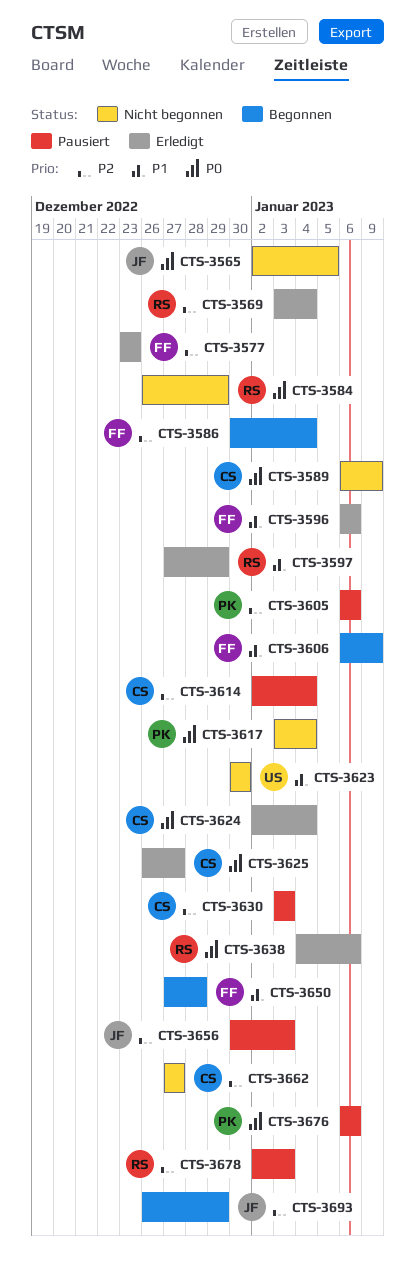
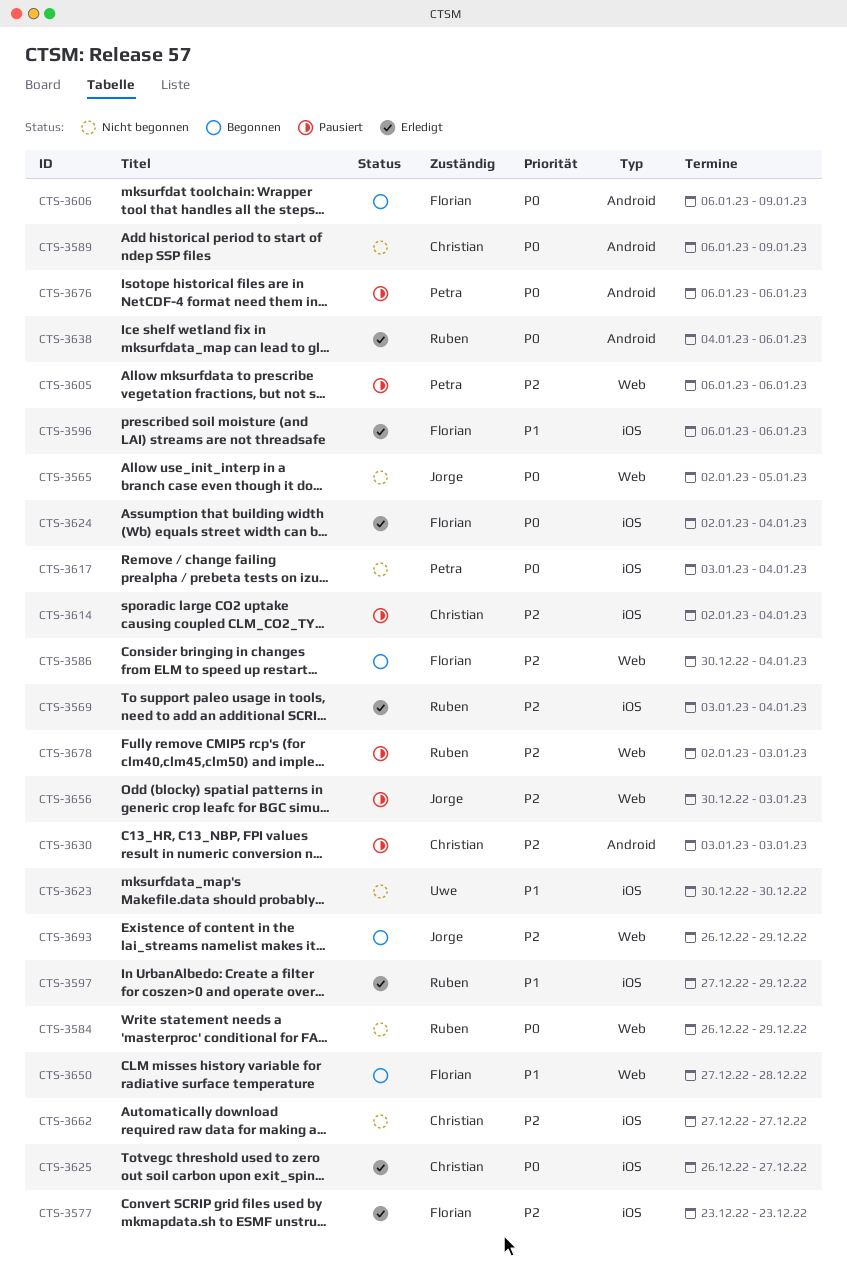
CTS-3606, priority: P1 -> P0
CTS-3624, owner: Christian -> Florian

